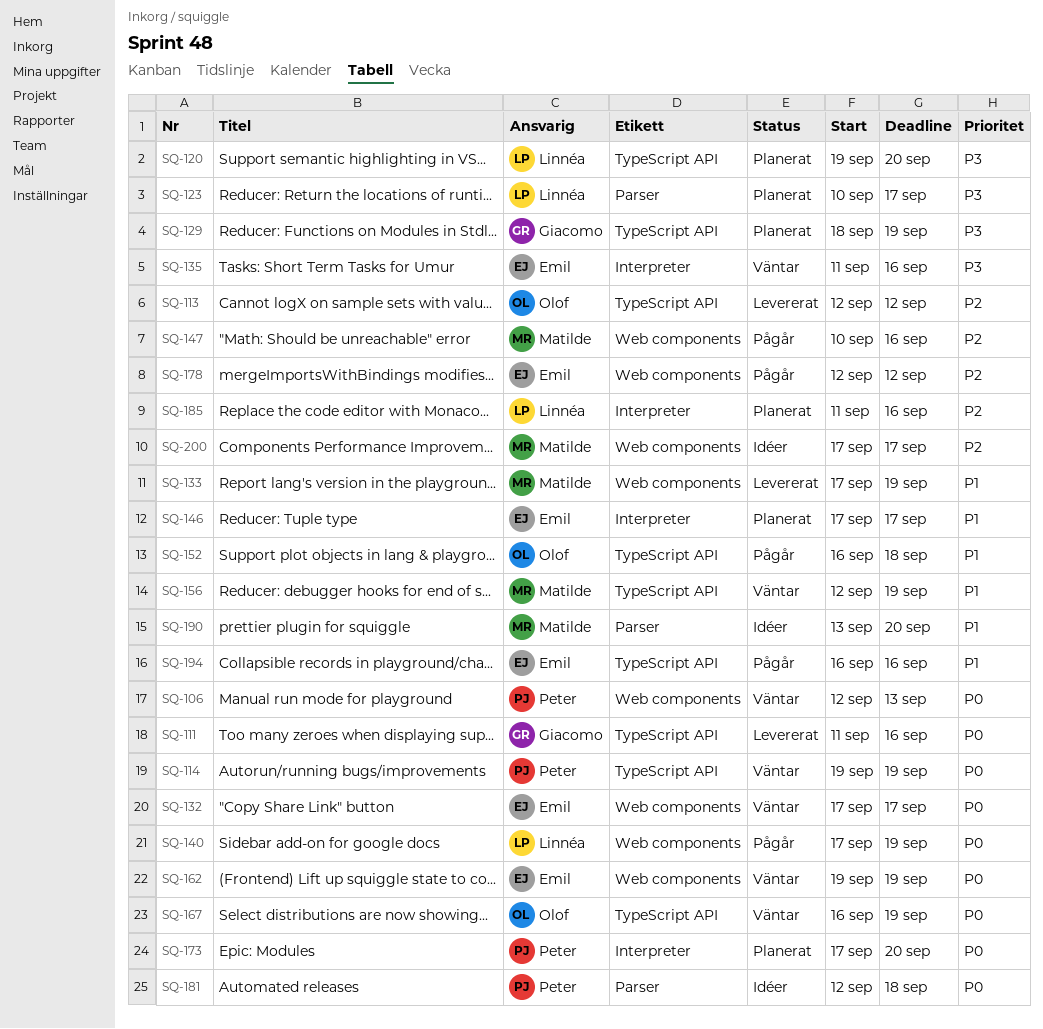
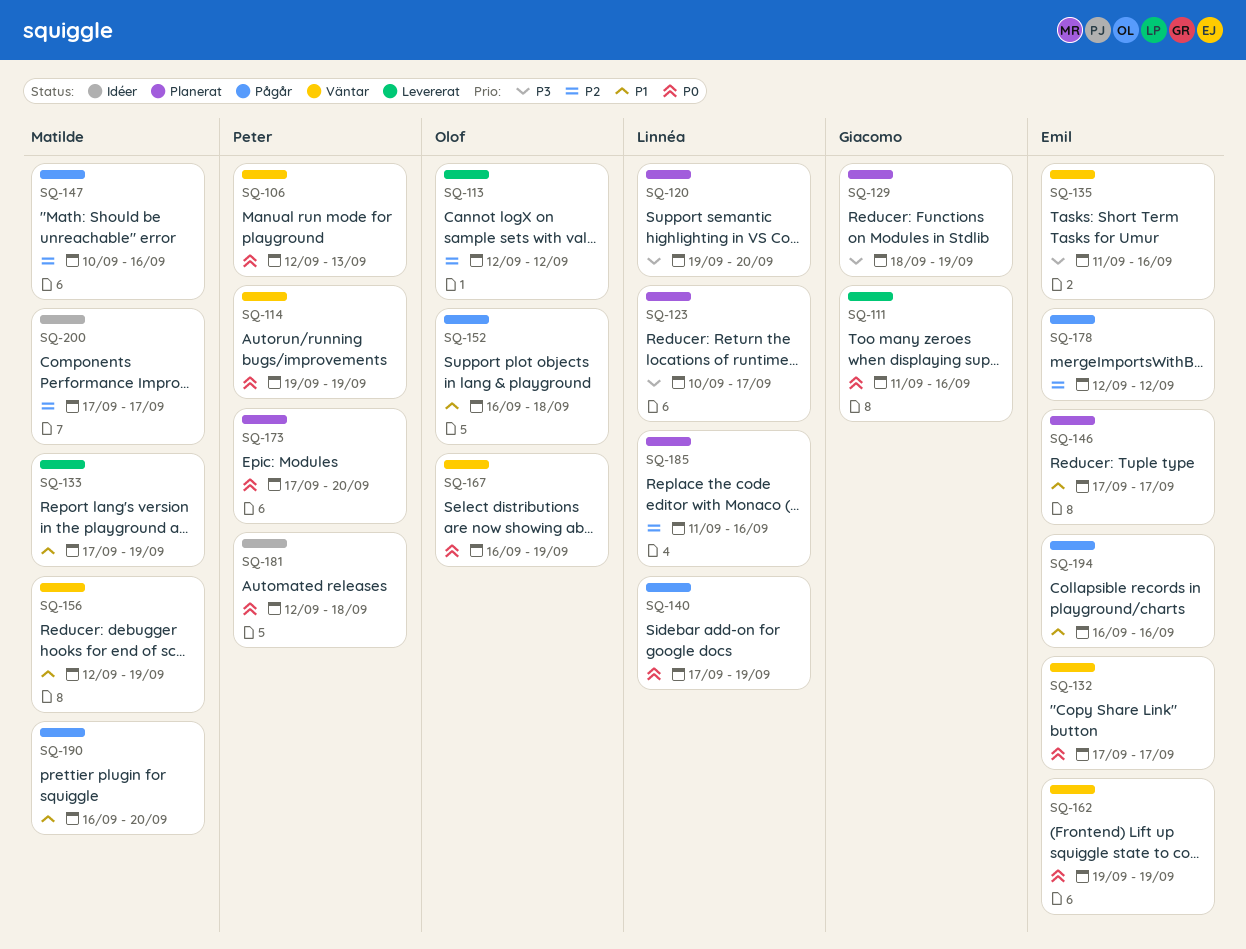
SQ-190, status: Idéer -> Pågår
SQ-190, start: Sep 13 -> Sep 16

